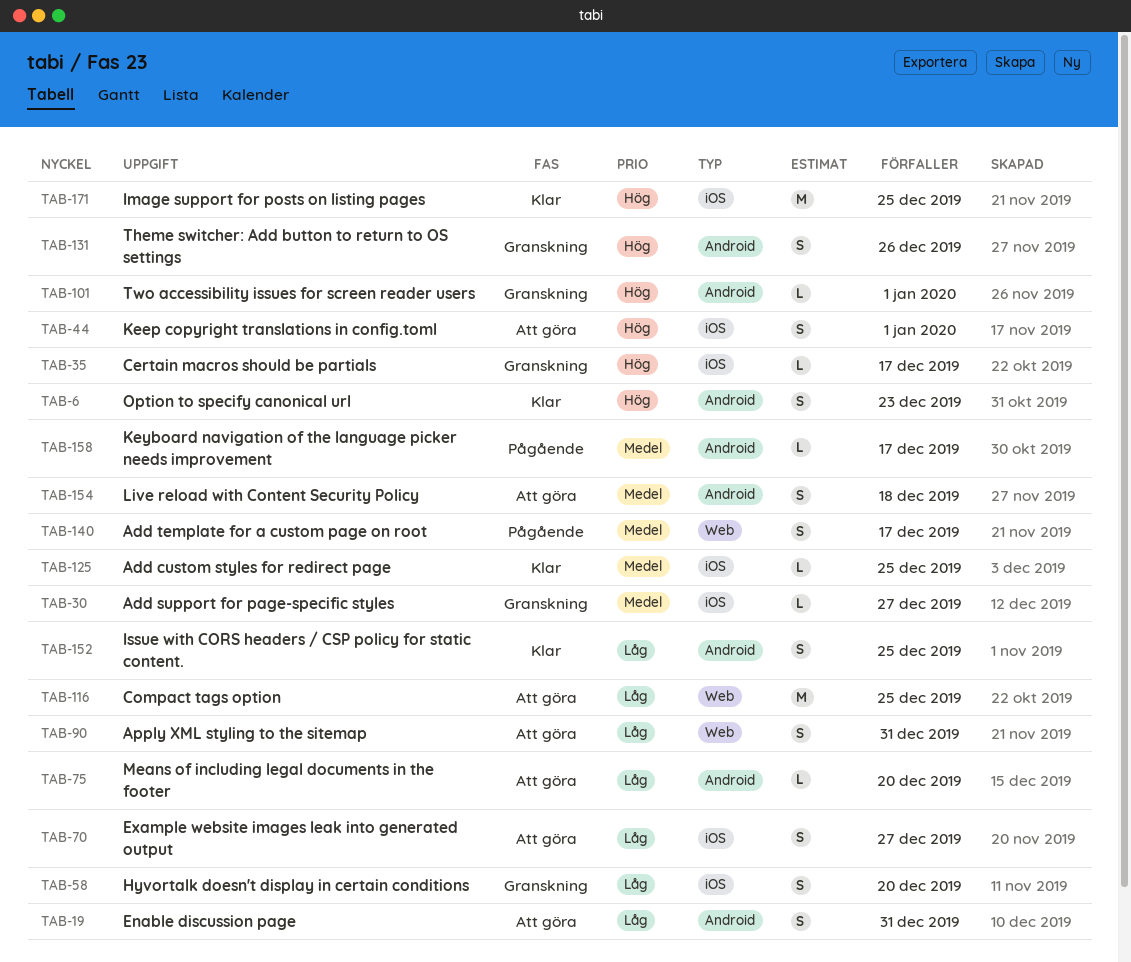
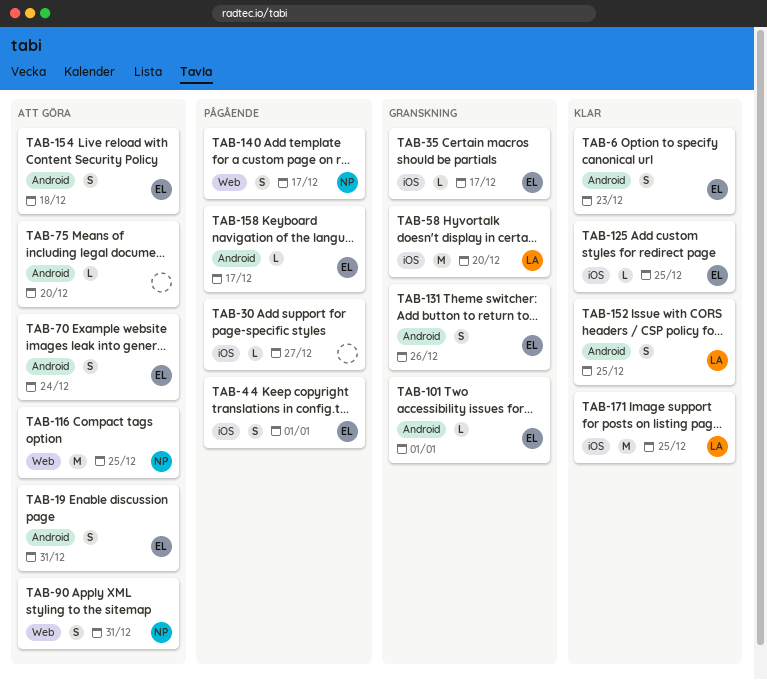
TAB-30, status: Granskning -> Pågående
TAB-44, status: Att göra -> Pågående
TAB-58, estimate: S -> M
TAB-70, label: iOS -> Android
TAB-70, due: Dec 27 -> Dec 24

